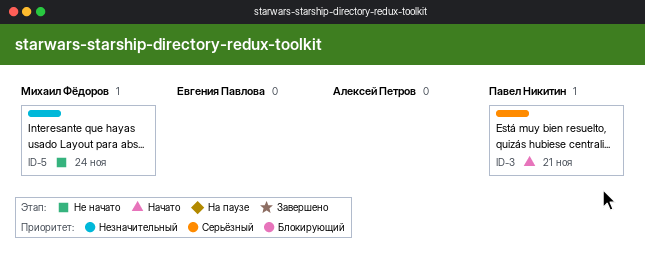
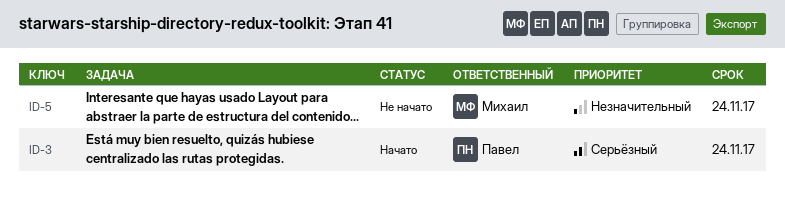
ID-3, due: Nov 21 -> Nov 24

